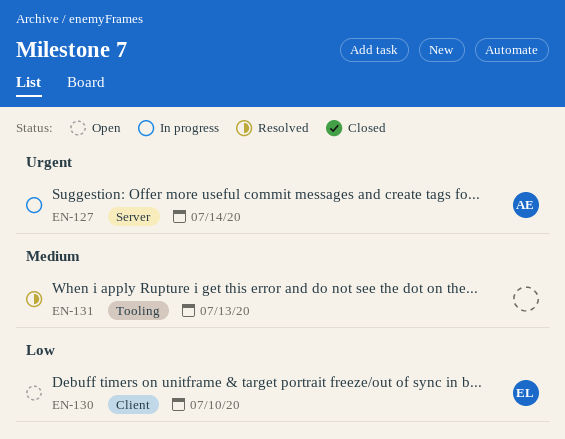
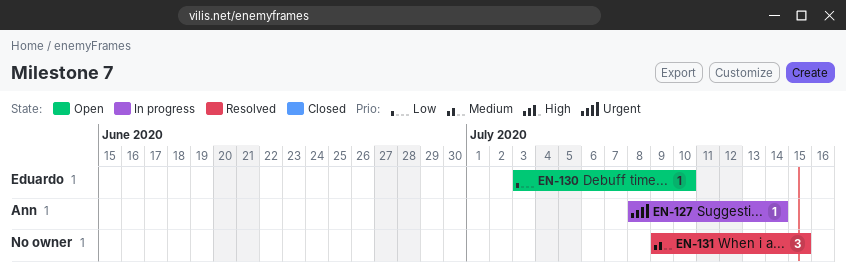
EN-131, due: Jul 13 -> Jul 15

